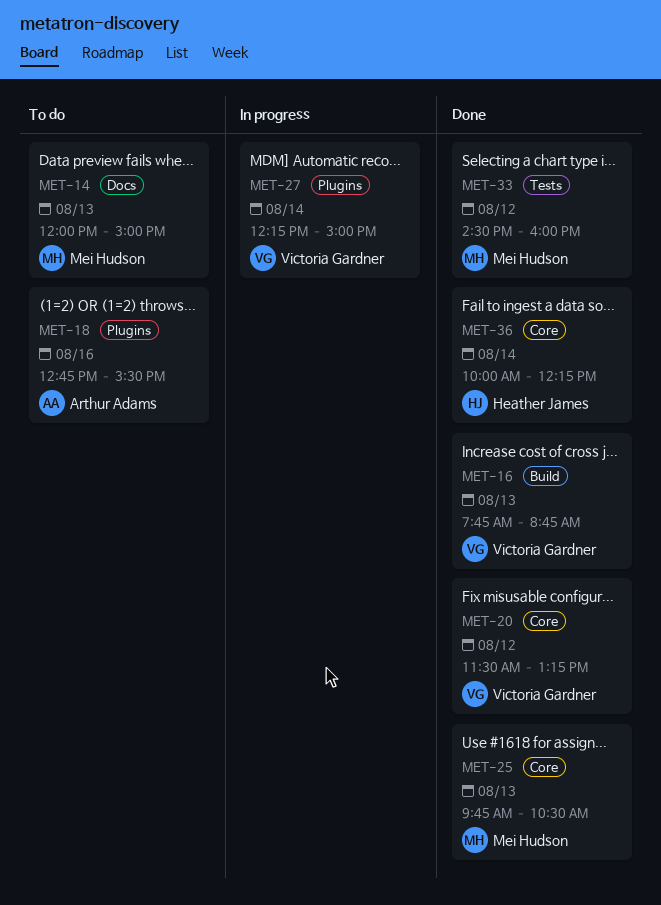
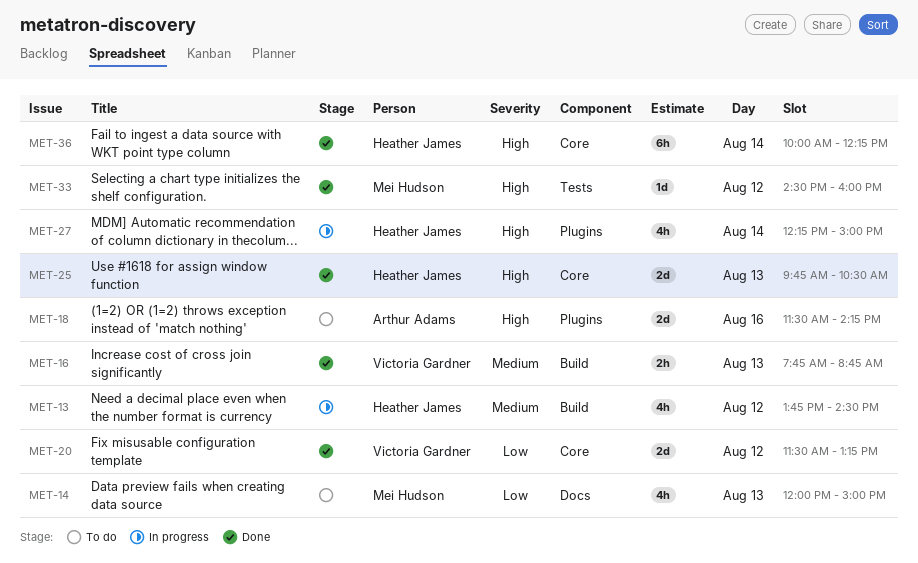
MET-13: none -> present
MET-18, begins: 12:45 -> 11:30
MET-18, ends: 15:30 -> 14:15
MET-25, owner: Mei Hudson -> Heather James
MET-27, owner: Victoria Gardner -> Heather James

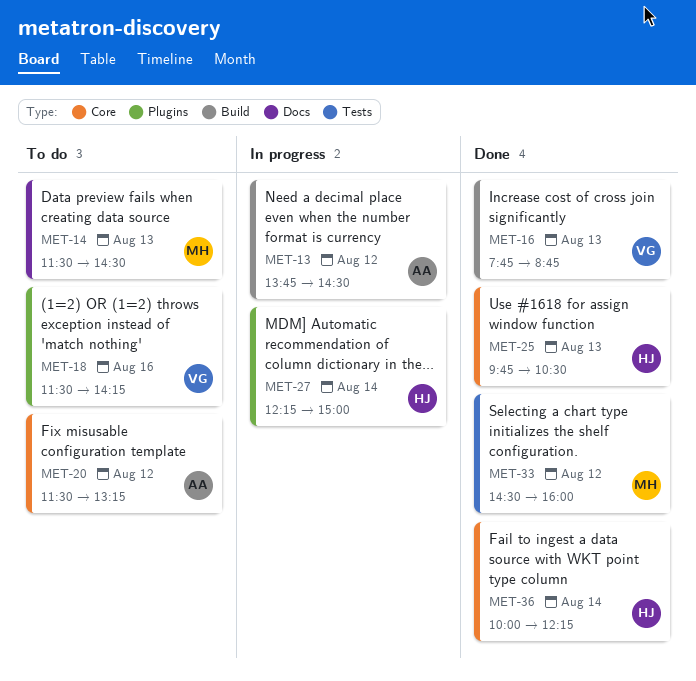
MET-13, owner: Heather James -> Arthur Adams
MET-14, begins: 12:00 -> 11:30
MET-14, ends: 15:00 -> 14:30
MET-18, owner: Arthur Adams -> Victoria Gardner
MET-20, status: Done -> To do
MET-20, owner: Victoria Gardner -> Arthur Adams

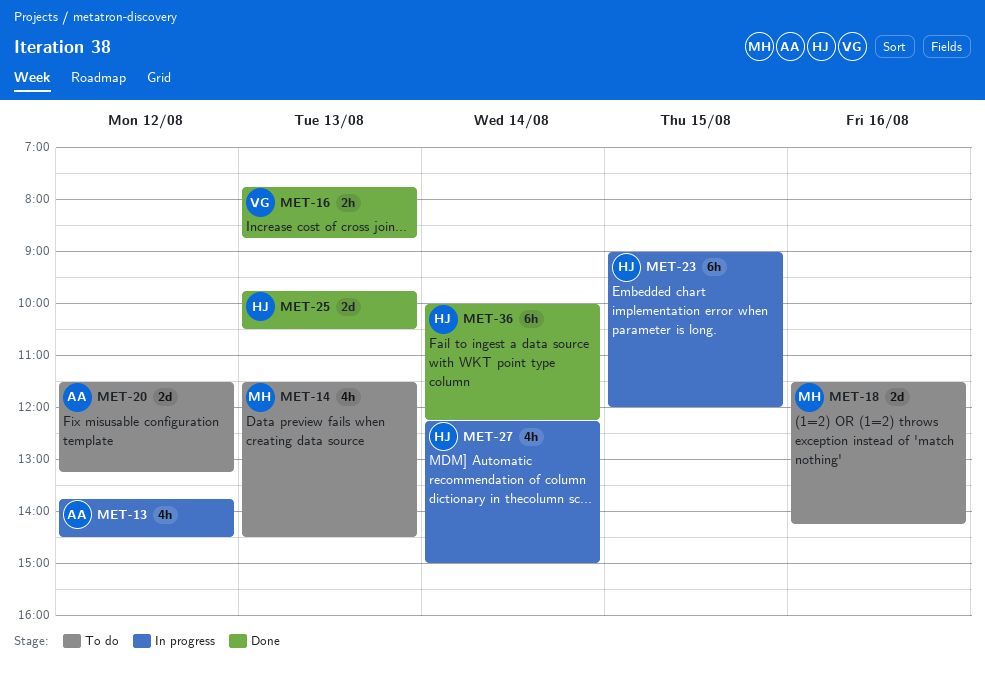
MET-18, owner: VG -> MH
MET-23: none -> present
MET-33: present -> none

